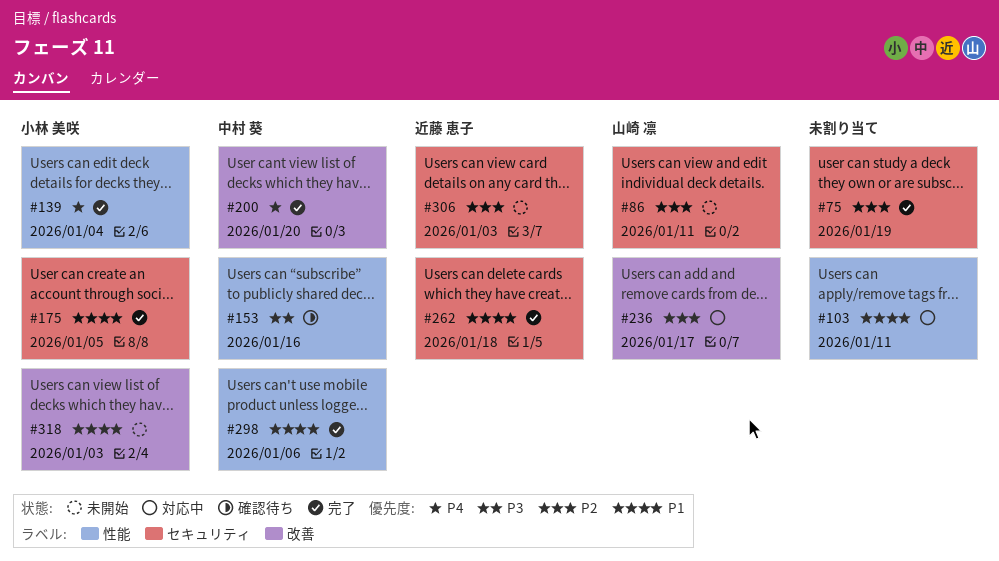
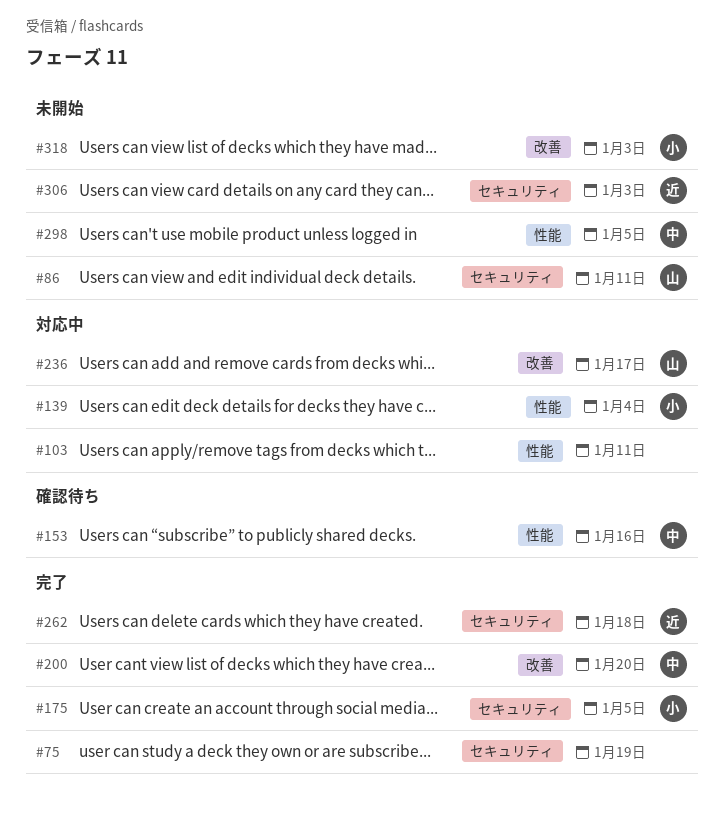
#139, status: 完了 -> 対応中
#298, status: 完了 -> 未開始
#298, due: Jan 6 -> Jan 5

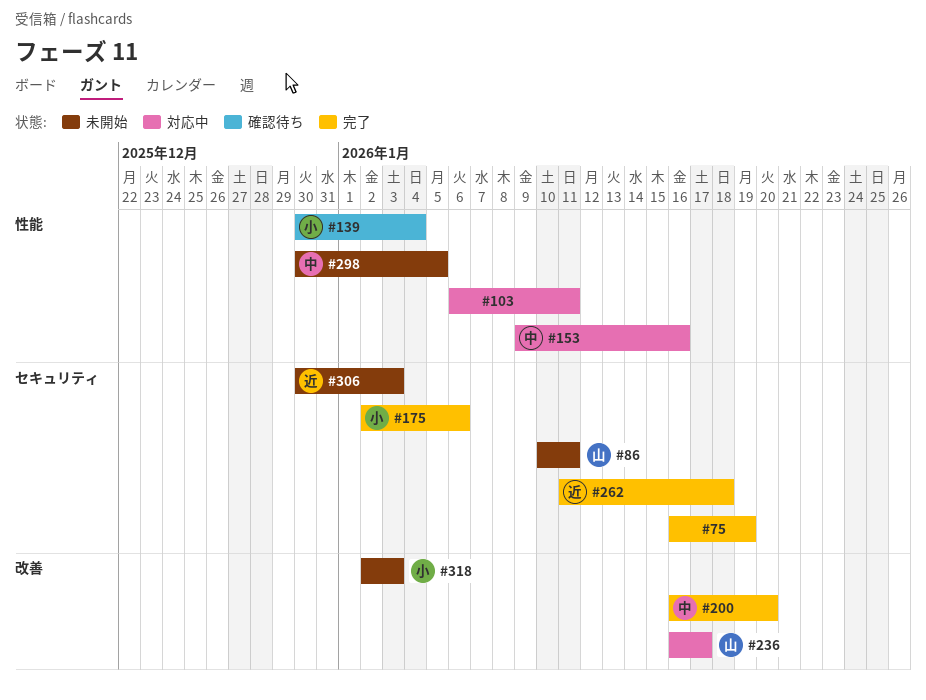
#139, status: 対応中 -> 確認待ち
#153, status: 確認待ち -> 対応中
#175, due: Jan 5 -> Jan 6

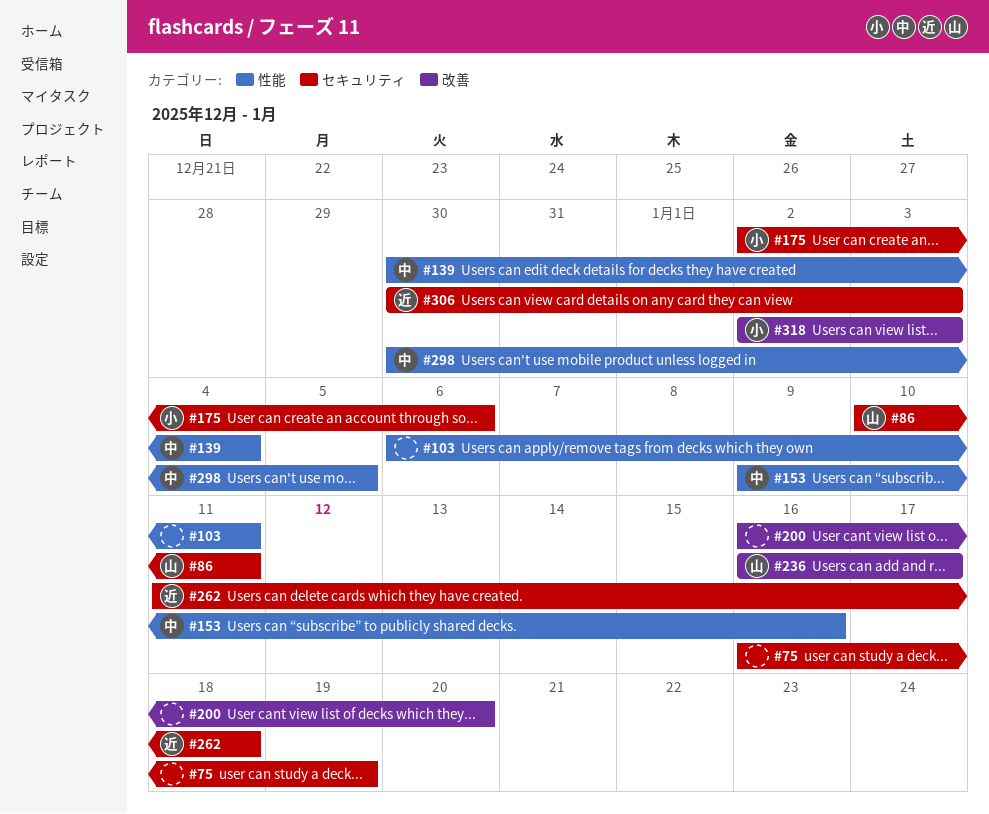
#139, owner: 小 -> 中
#200, owner: 中 -> none

